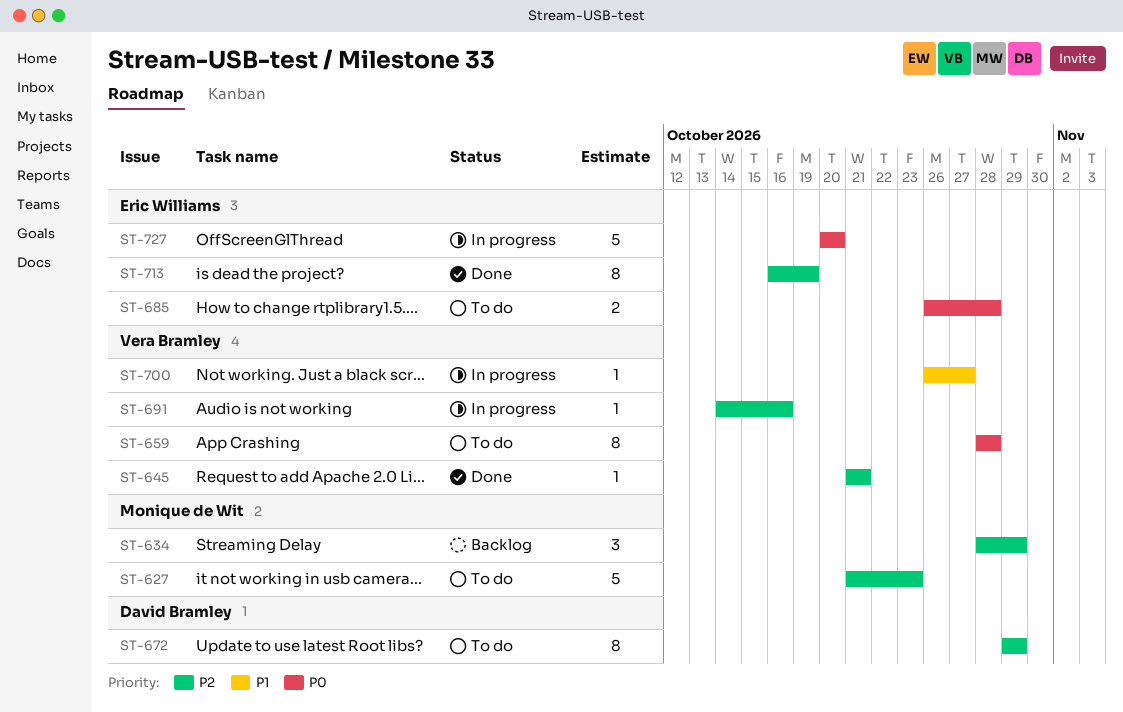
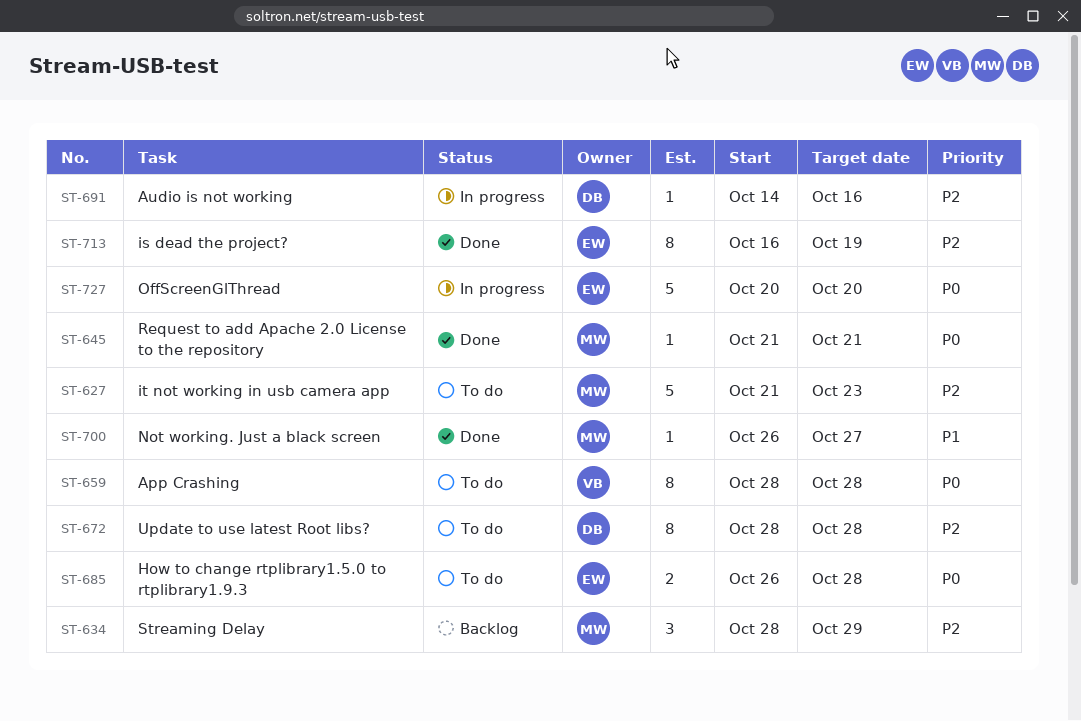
ST-645, owner: Vera Bramley -> Monique de Wit
ST-645, priority: P2 -> P0
ST-672, start: Oct 29 -> Oct 28
ST-672, due: Oct 29 -> Oct 28
ST-691, owner: Vera Bramley -> David Bramley
ST-700, status: In progress -> Done
ST-700, owner: Vera Bramley -> Monique de Wit

